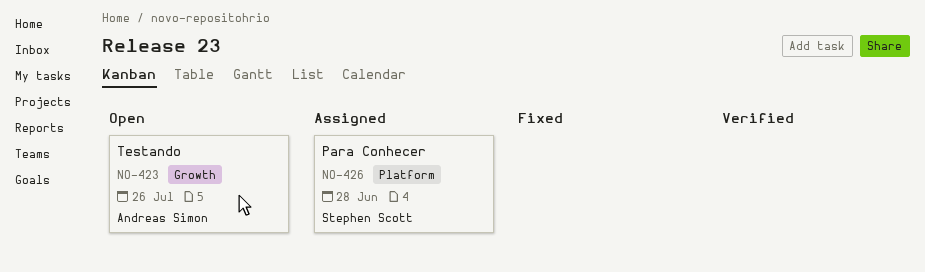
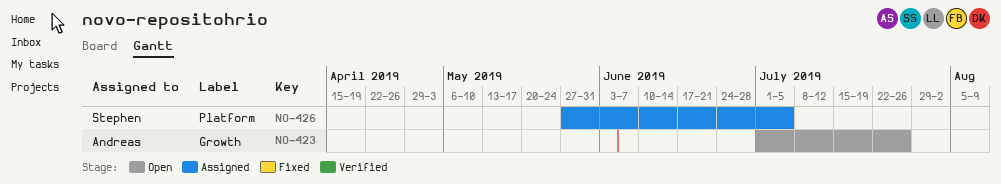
NO-426, due: Jun 28 -> Jul 5

